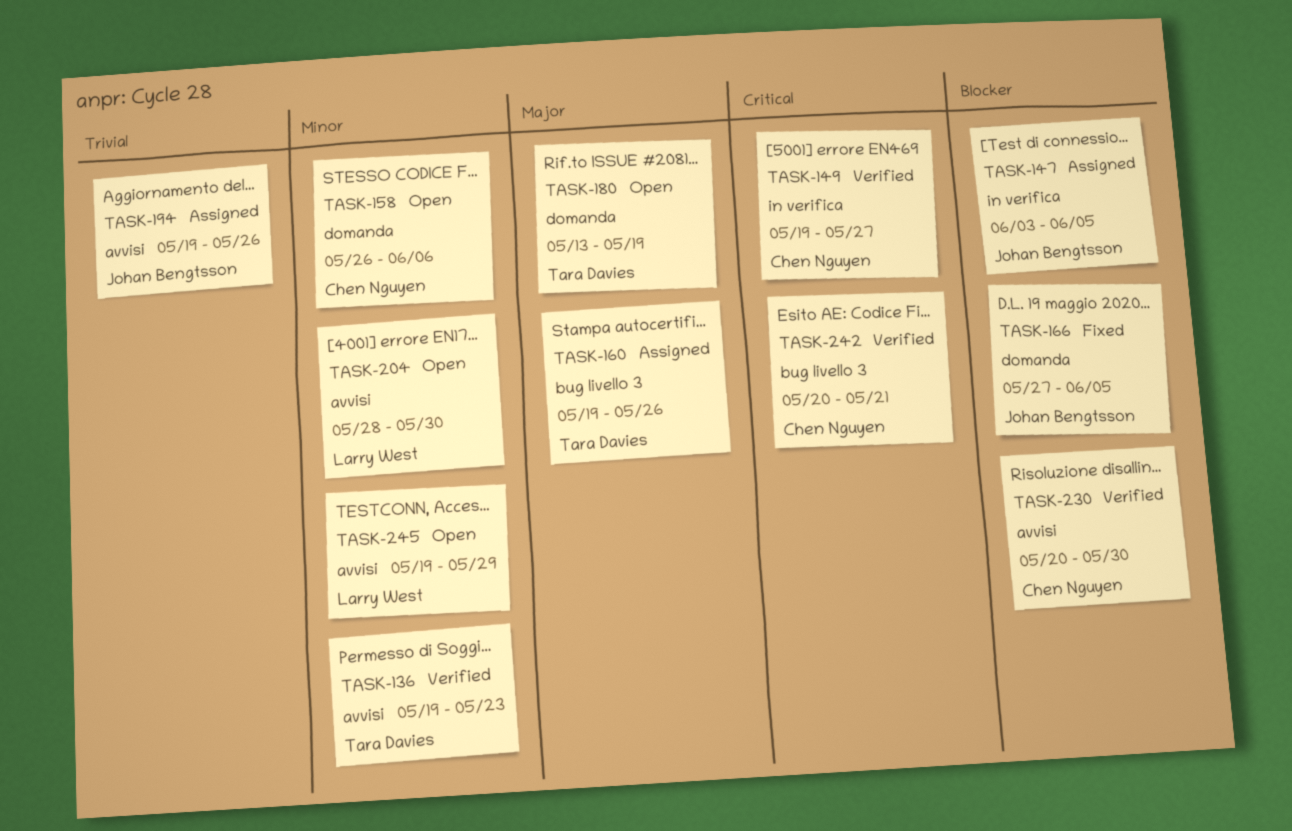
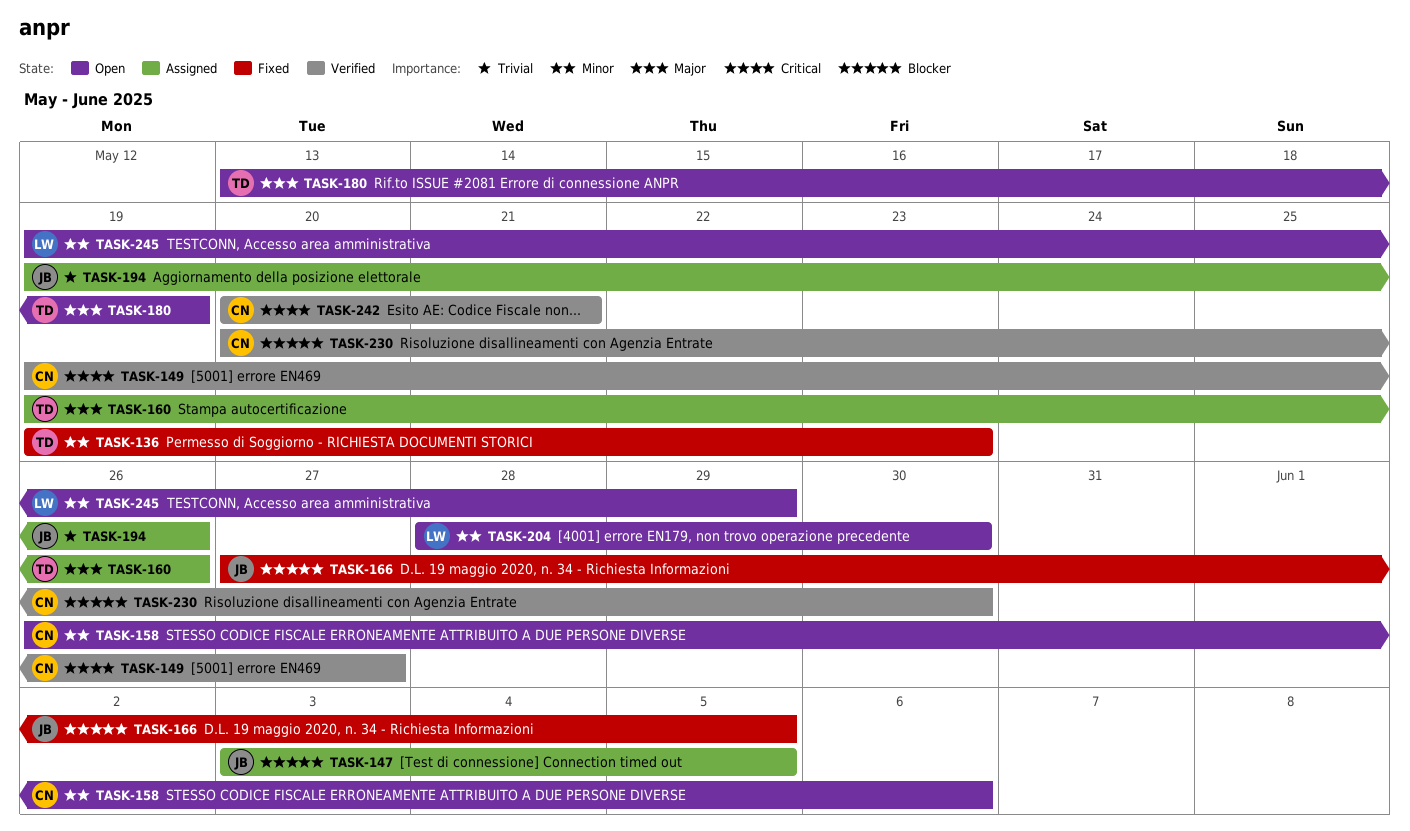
TASK-136, status: Verified -> Fixed

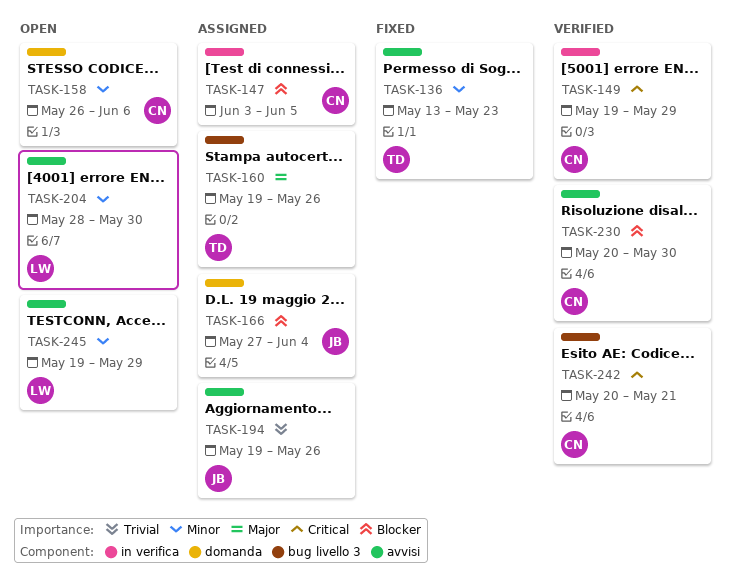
TASK-136, start: May 19 -> May 13
TASK-147, owner: JB -> CN
TASK-149, due: May 27 -> May 29
TASK-166, status: Fixed -> Assigned
TASK-166, due: Jun 5 -> Jun 4
TASK-180: present -> none

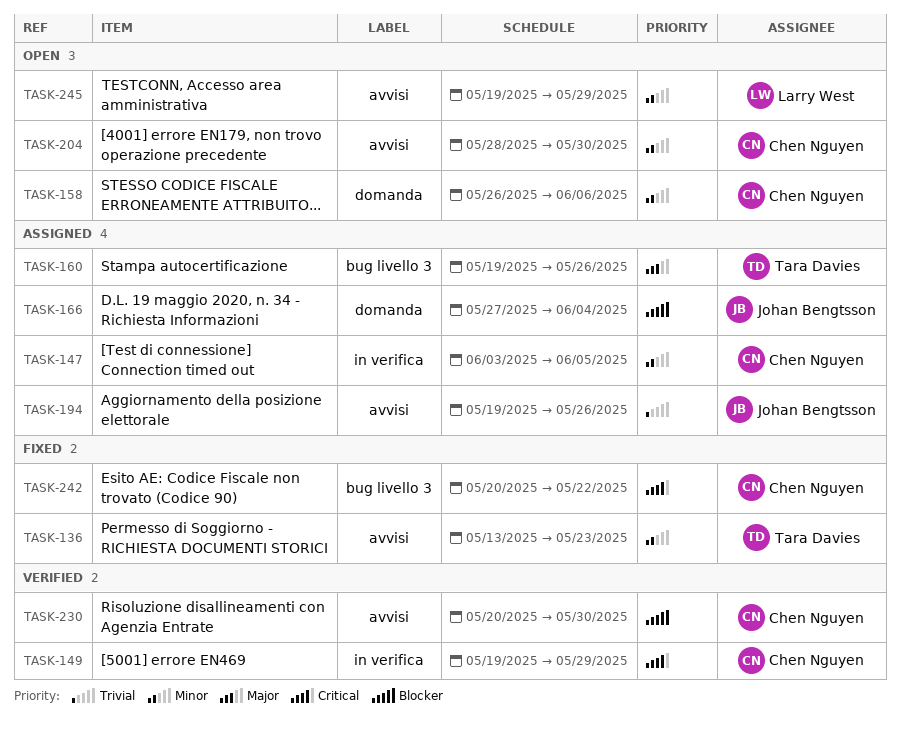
TASK-147, priority: Blocker -> Minor
TASK-204, owner: Larry West -> Chen Nguyen
TASK-242, status: Verified -> Fixed
TASK-242, due: May 21 -> May 22

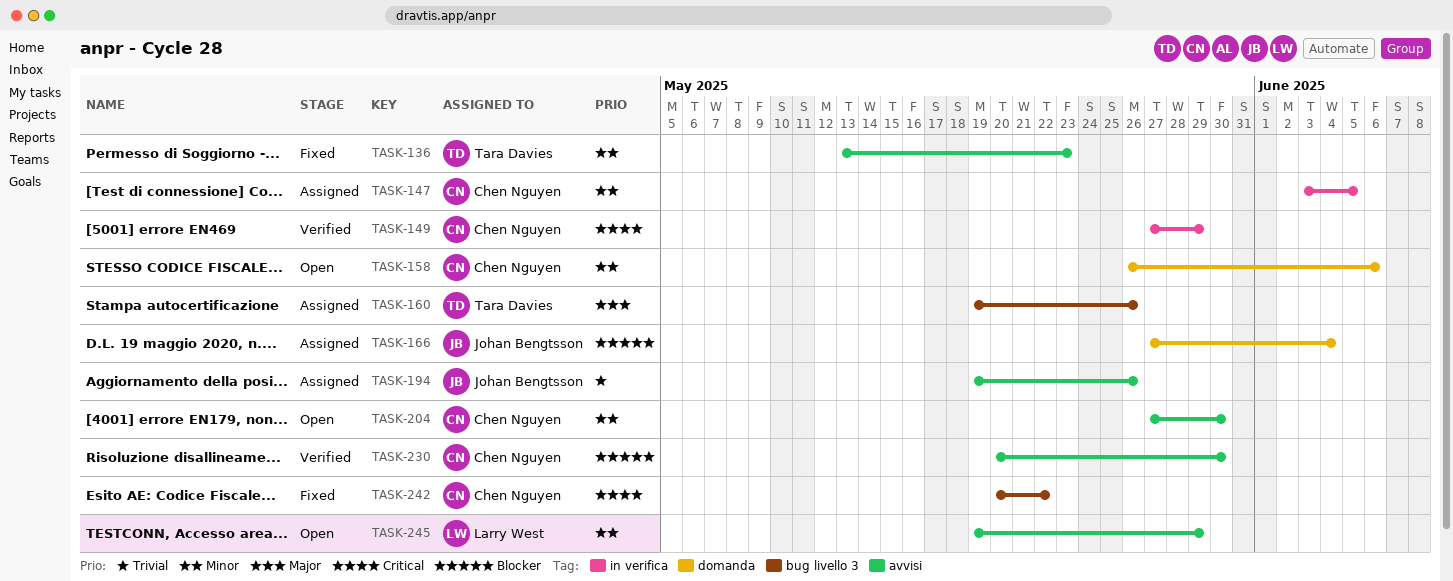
TASK-149, start: May 19 -> May 27
TASK-204, start: May 28 -> May 27

